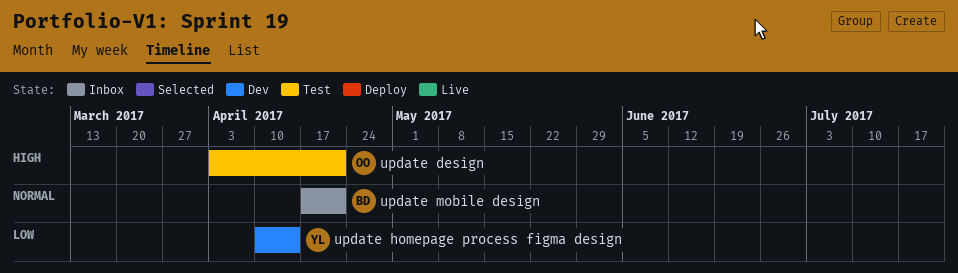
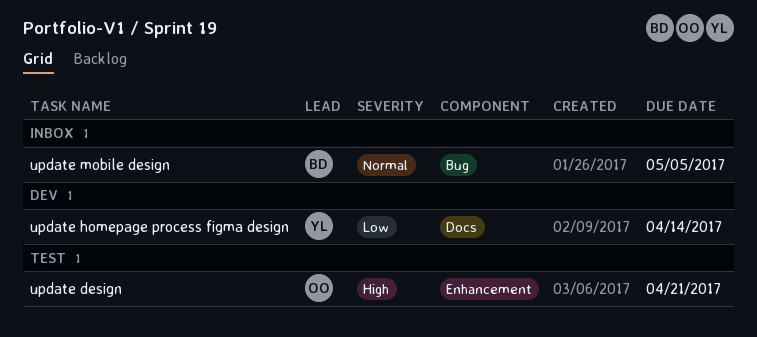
update mobile design, due: Apr 21 -> May 5

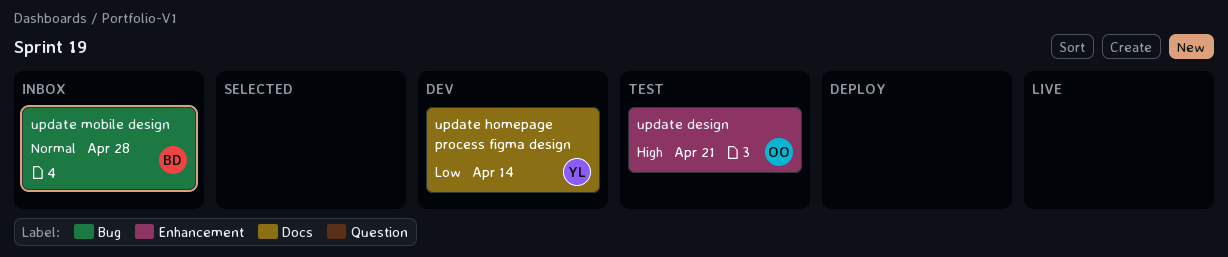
update mobile design, due: May 5 -> Apr 28

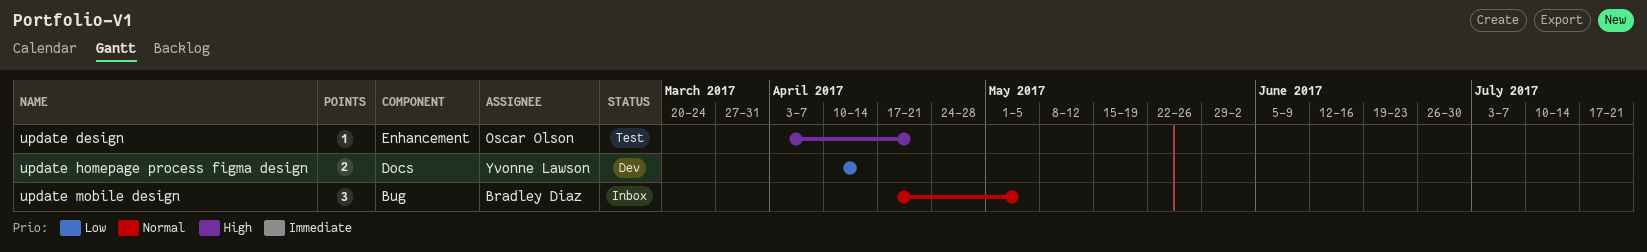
update mobile design, due: Apr 28 -> May 5

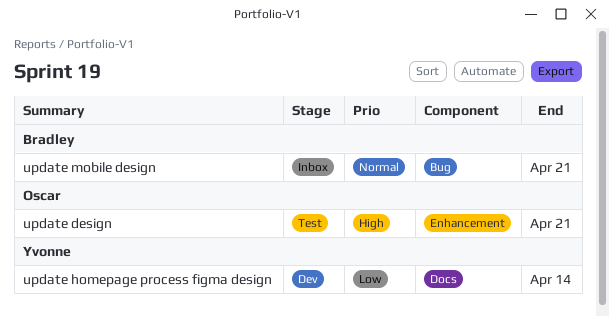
update mobile design, due: May 5 -> Apr 21

